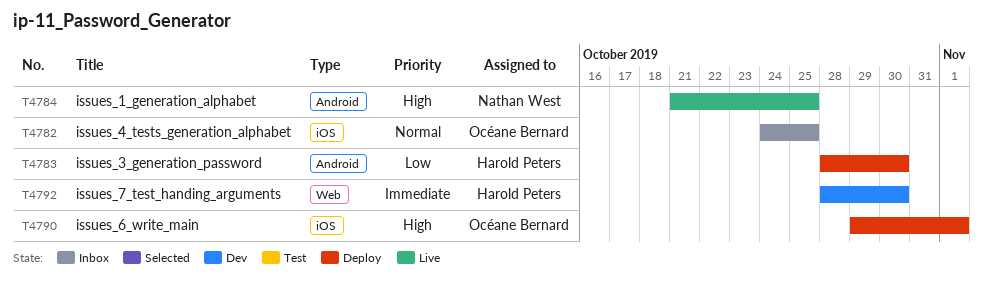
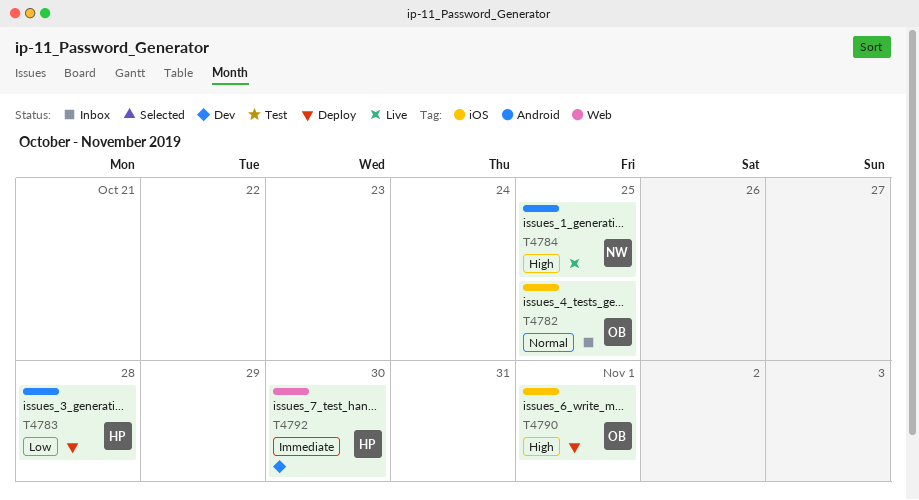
T4783, due: Oct 30 -> Oct 28

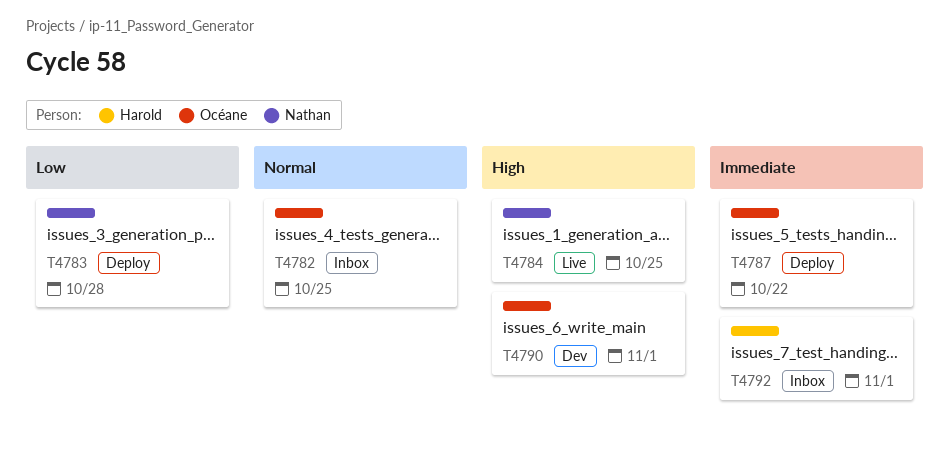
T4783, owner: Harold -> Nathan
T4787: none -> present
T4790, status: Deploy -> Dev
T4792, status: Dev -> Inbox
T4792, due: Oct 30 -> Nov 1

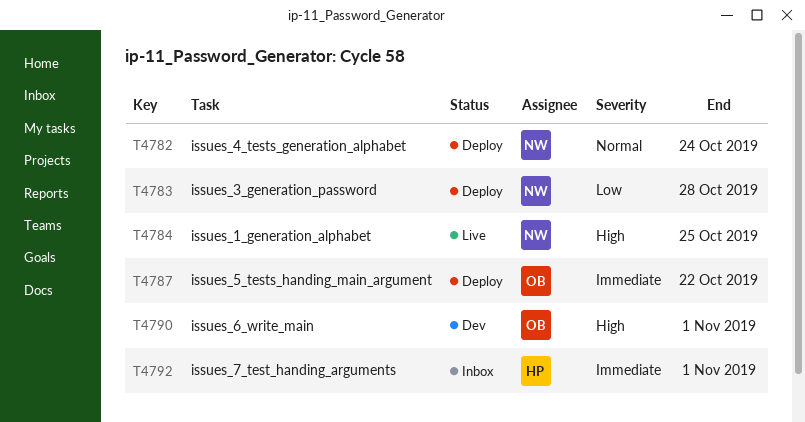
T4782, status: Inbox -> Deploy
T4782, owner: Océane -> Nathan
T4782, due: Oct 25 -> Oct 24

